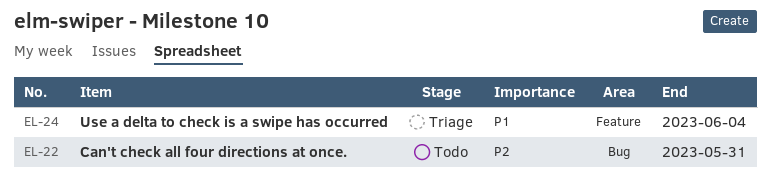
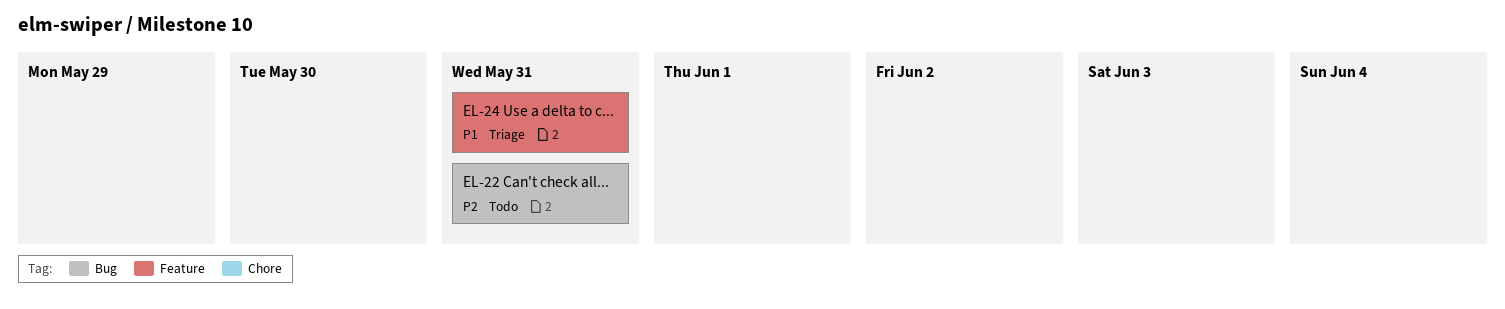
EL-24, due: Jun 4 -> May 31

